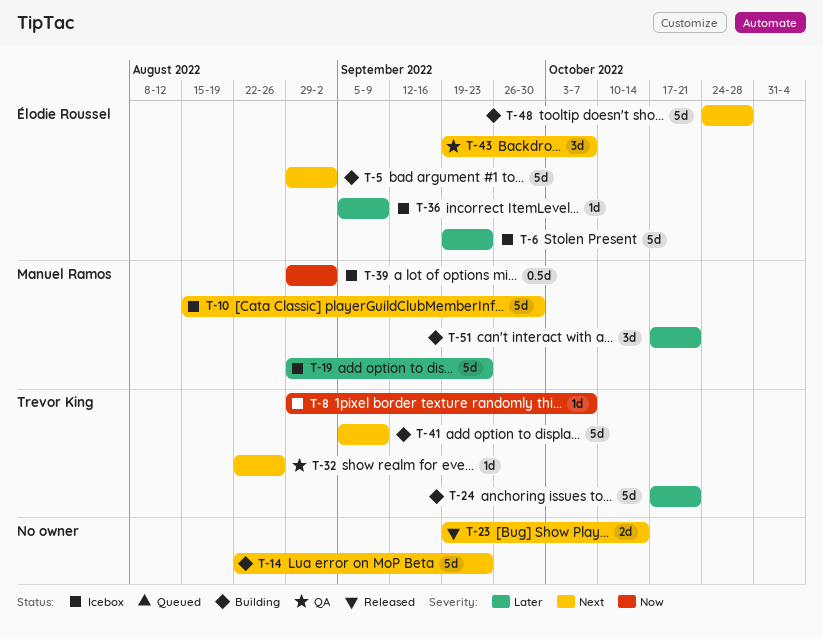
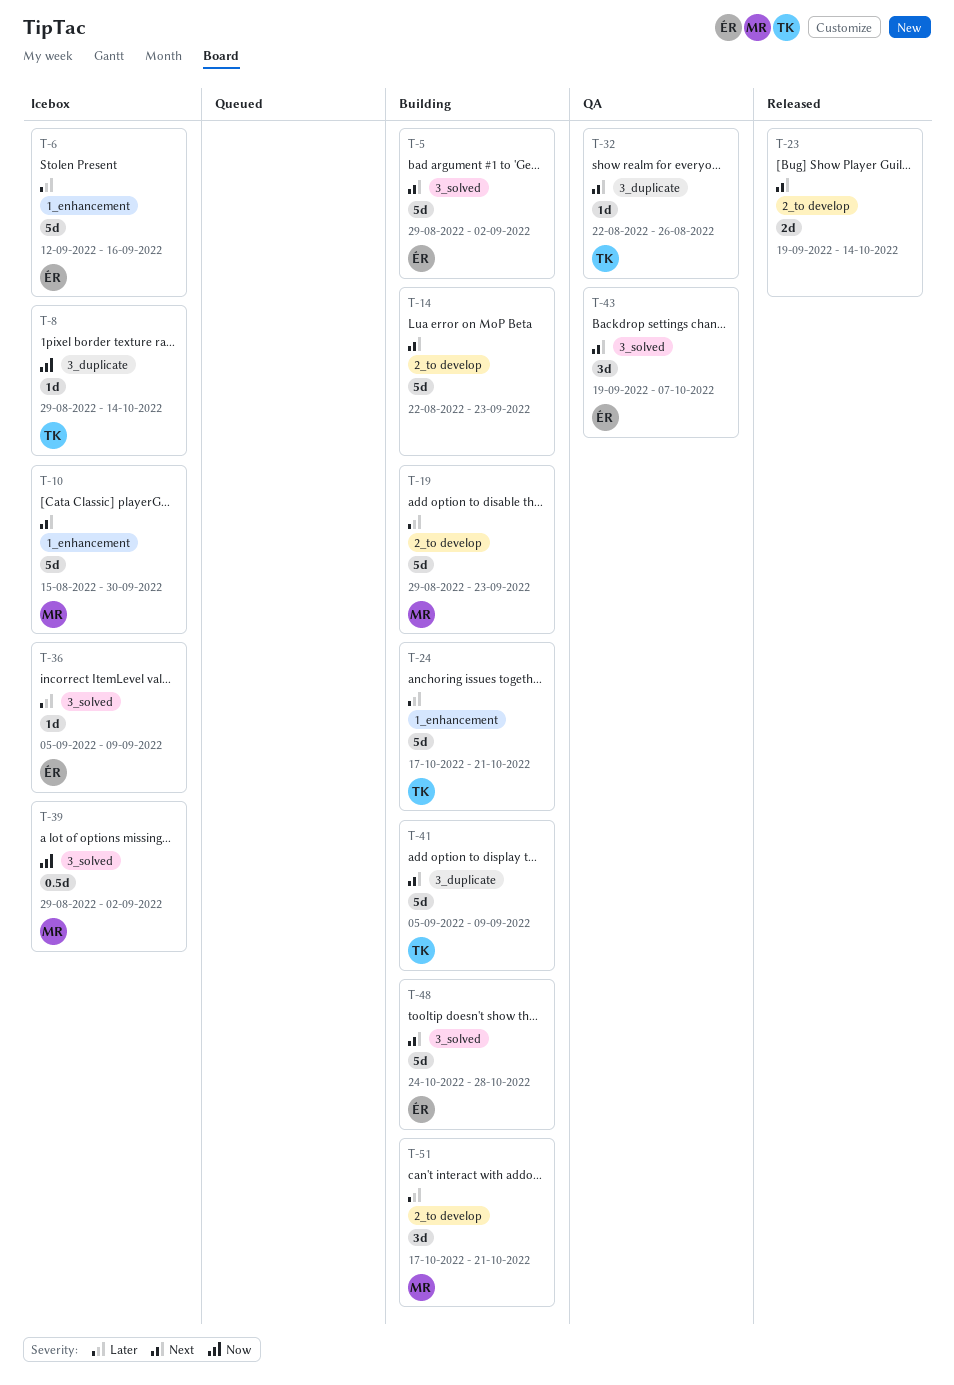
T-6, start: Sep 19 -> Sep 12
T-6, due: Sep 23 -> Sep 16
T-8, due: Oct 7 -> Oct 14
T-19, status: Icebox -> Building

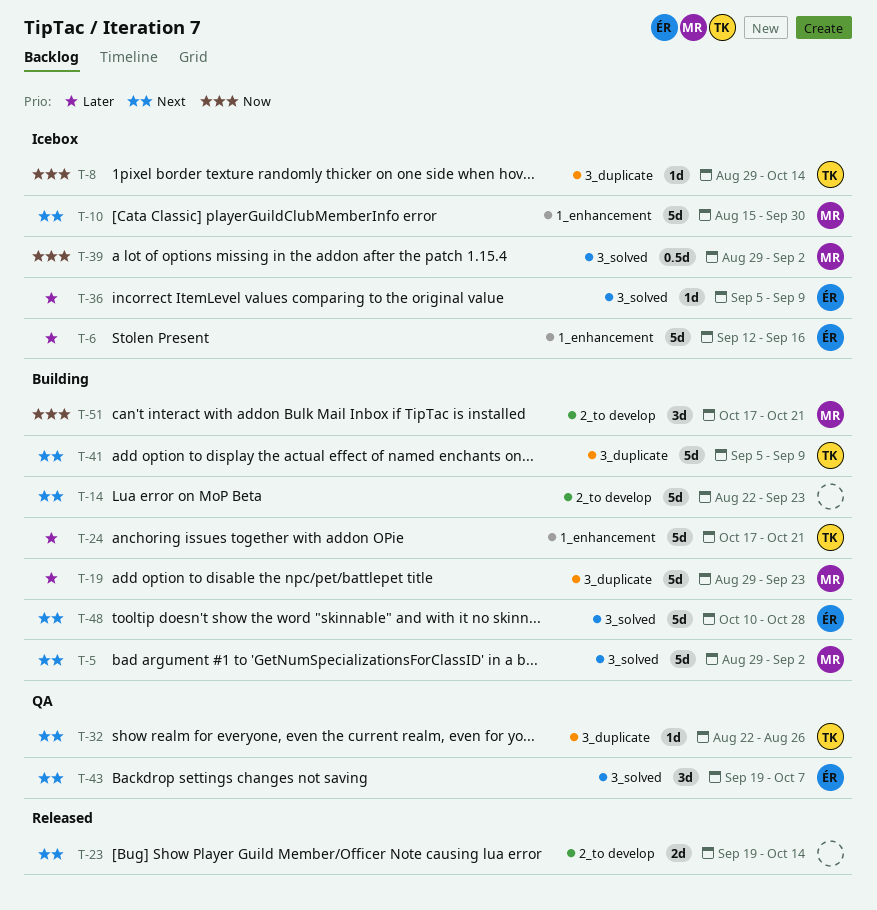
T-5, owner: ÉR -> MR
T-19, label: 2_to develop -> 3_duplicate
T-48, start: Oct 24 -> Oct 10
T-51, priority: Later -> Now

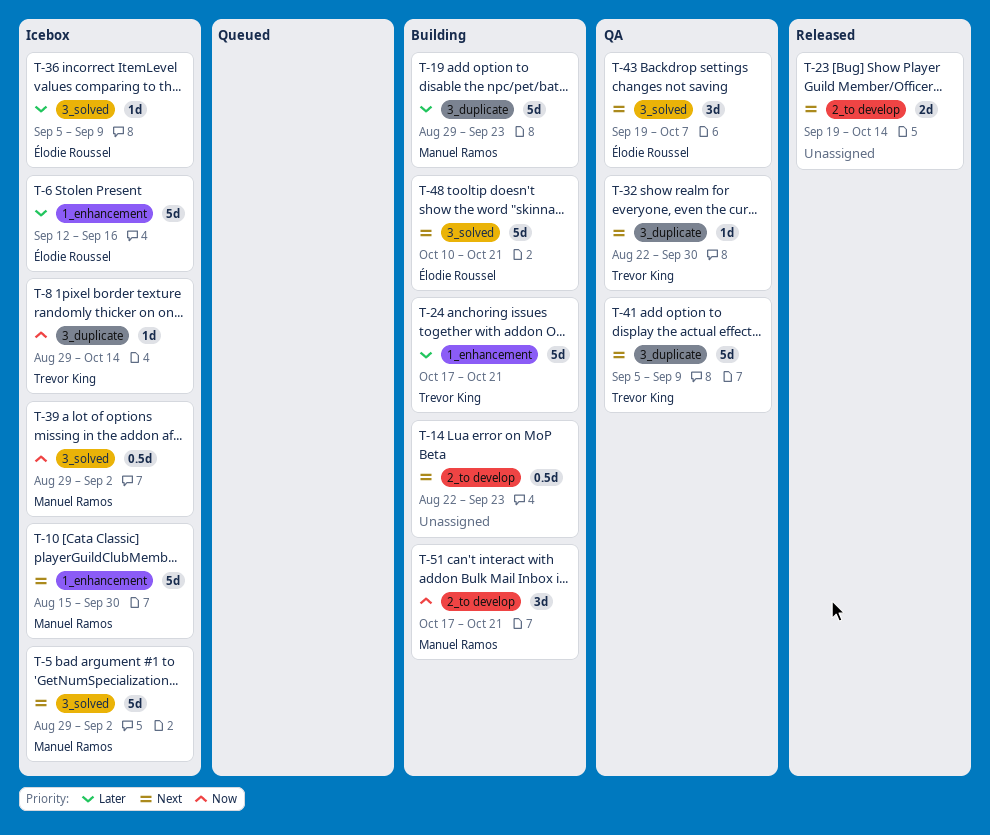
T-5, status: Building -> Icebox
T-14, estimate: 5d -> 0.5d
T-32, due: Aug 26 -> Sep 30
T-41, status: Building -> QA
T-48, due: Oct 28 -> Oct 21

